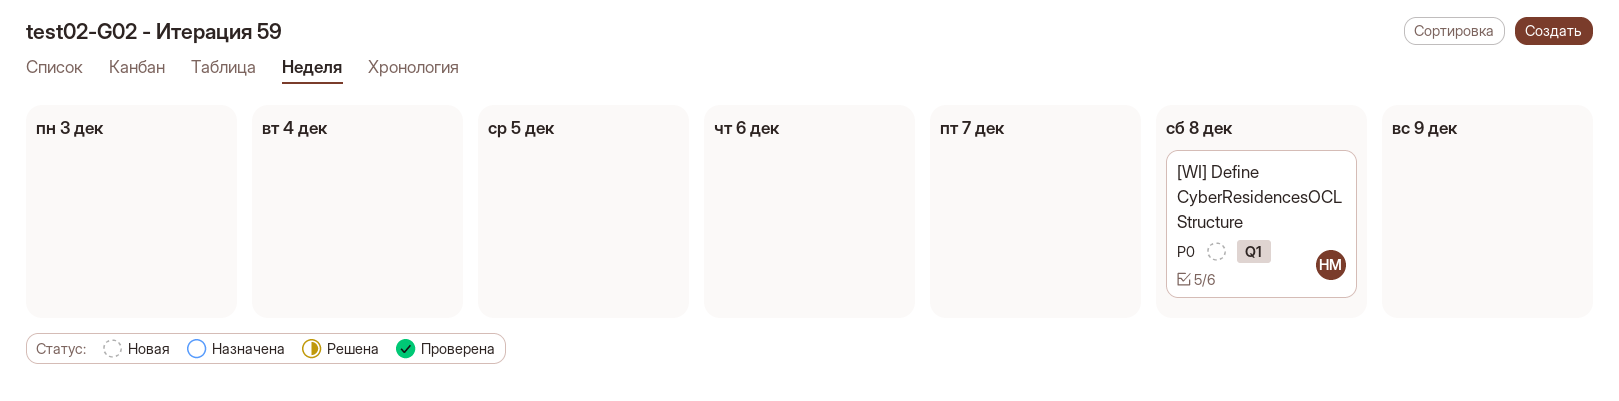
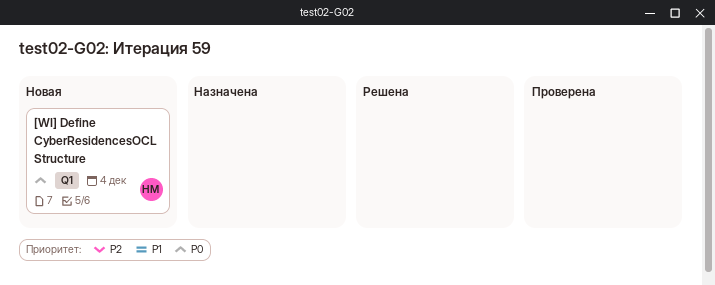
[WI] Define CyberResidencesOCL Structure, due: Dec 8 -> Dec 4

